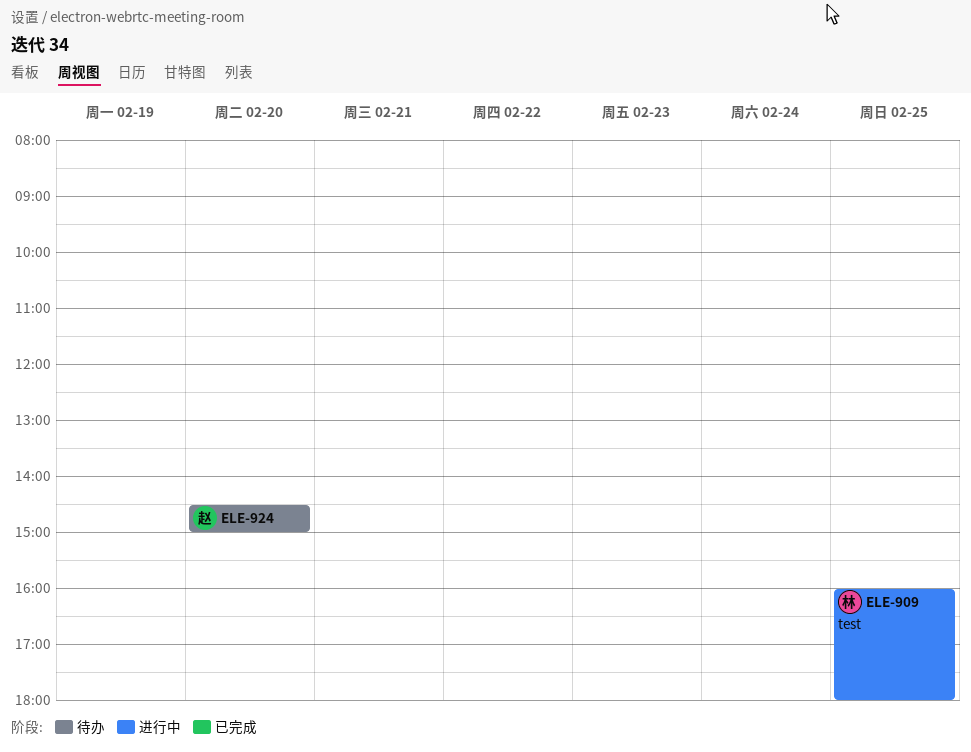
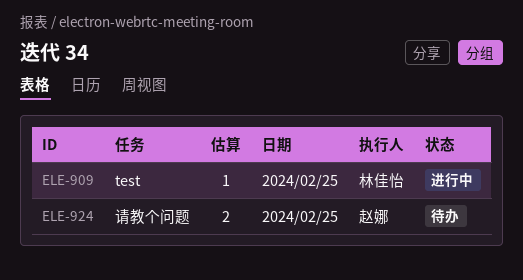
ELE-924, day: Feb 20 -> Feb 25

